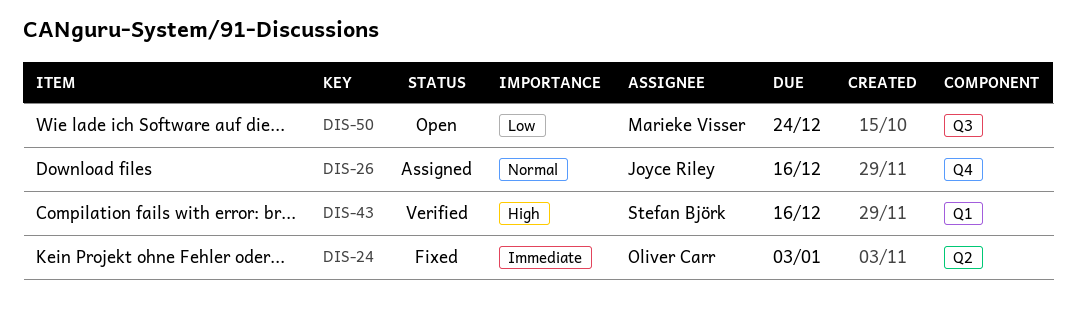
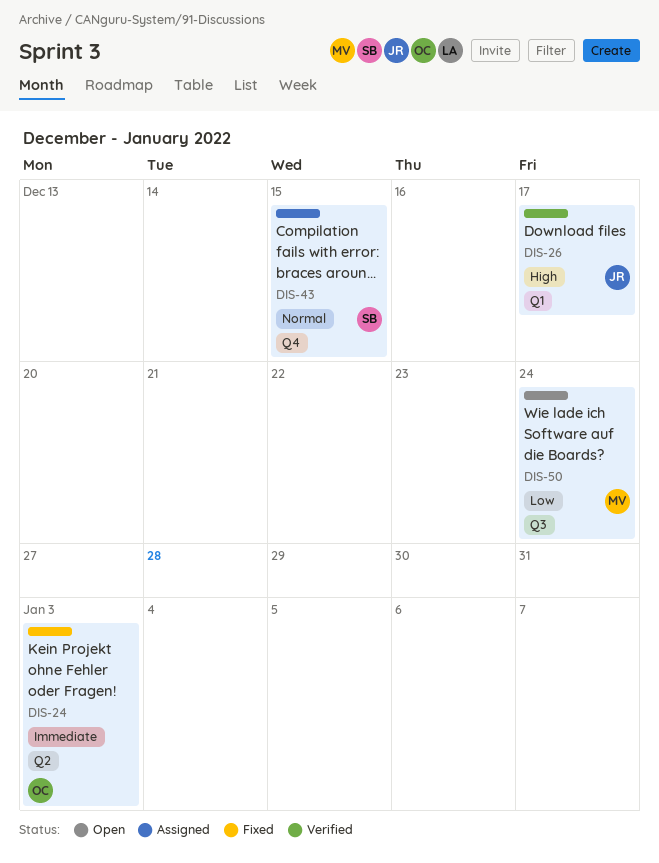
DIS-26, status: Assigned -> Verified
DIS-26, priority: Normal -> High
DIS-26, label: Q4 -> Q1
DIS-26, due: Dec 16 -> Dec 17
DIS-43, status: Verified -> Assigned
DIS-43, priority: High -> Normal
DIS-43, label: Q1 -> Q4
DIS-43, due: Dec 16 -> Dec 15

